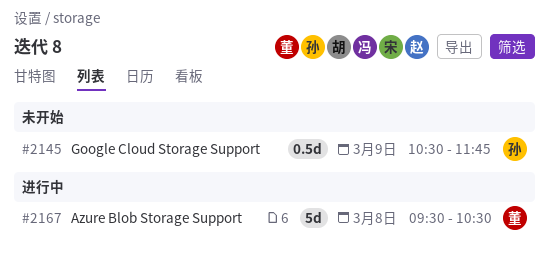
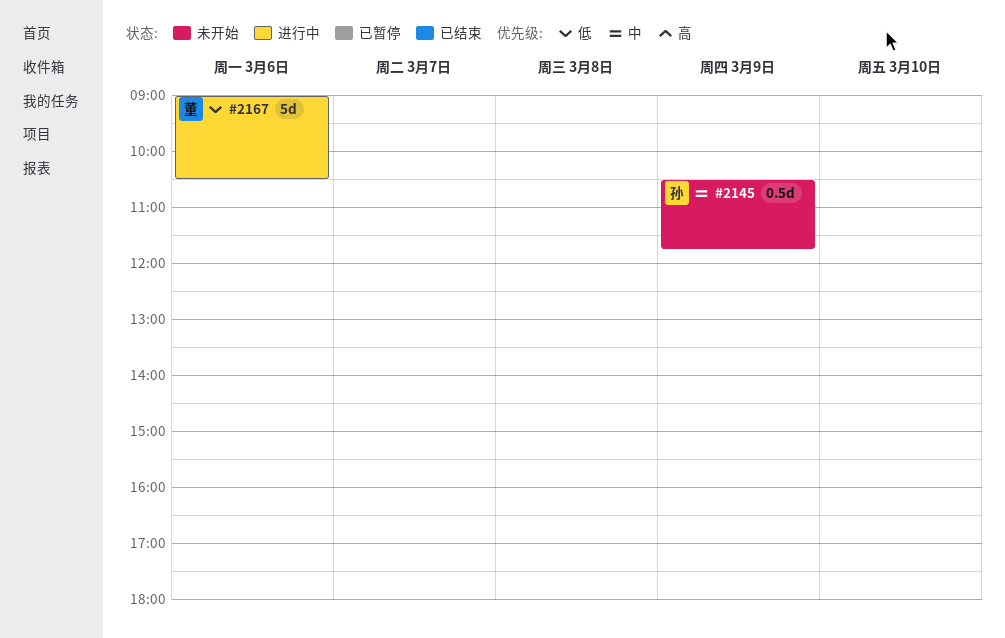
#2167, day: Mar 8 -> Mar 6
#2167, begins: 09:30 -> 09:00

